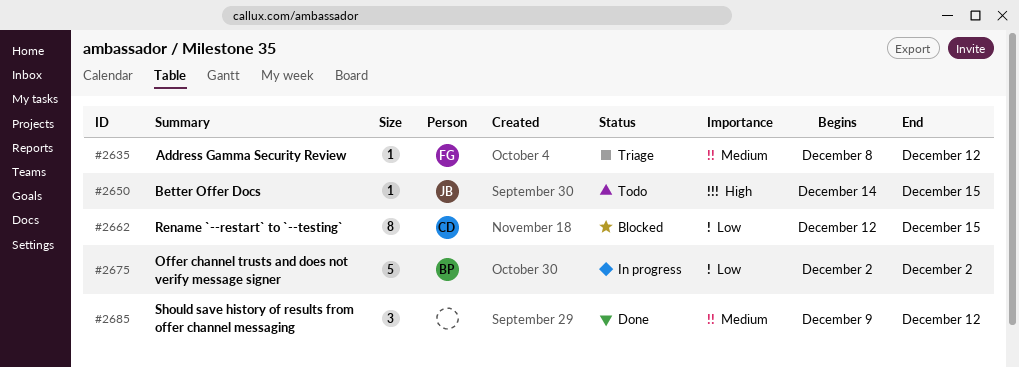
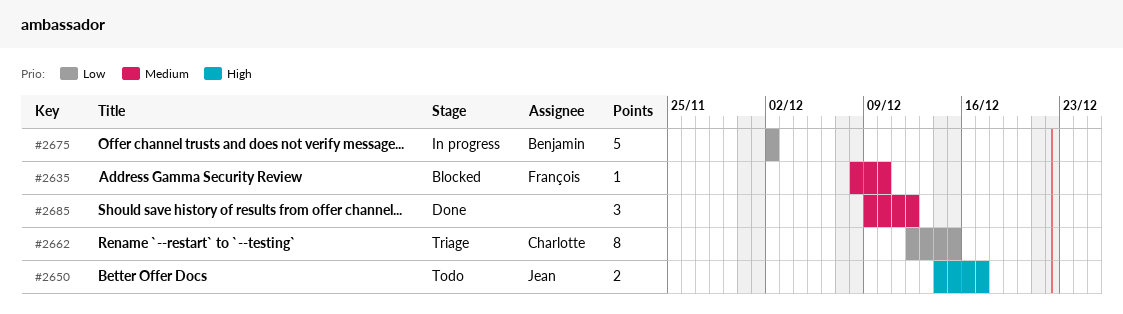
#2635, status: Triage -> Blocked
#2635, due: Dec 12 -> Dec 10
#2650, estimate: 1 -> 2
#2650, due: Dec 15 -> Dec 17
#2662, status: Blocked -> Triage

